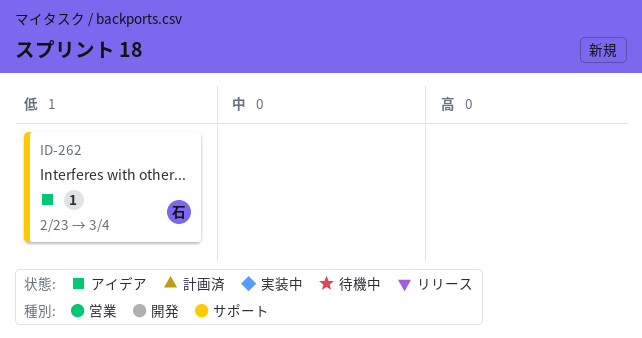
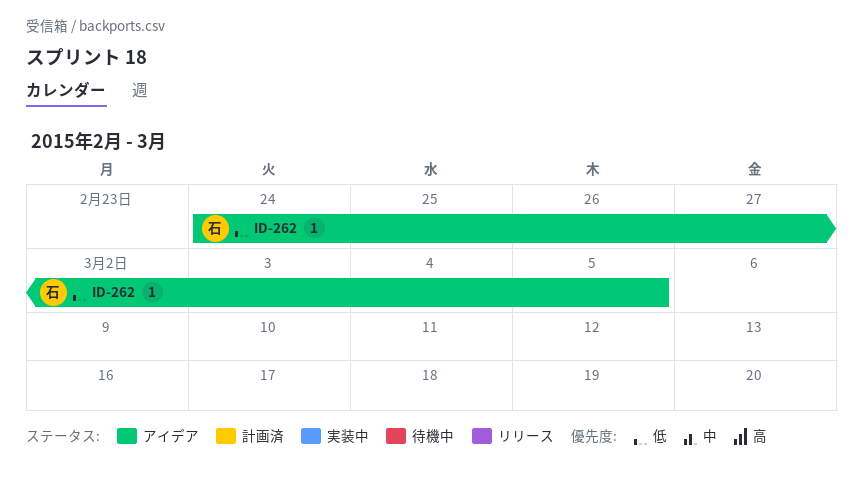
ID-262, start: Feb 23 -> Feb 24
ID-262, due: Mar 4 -> Mar 5

